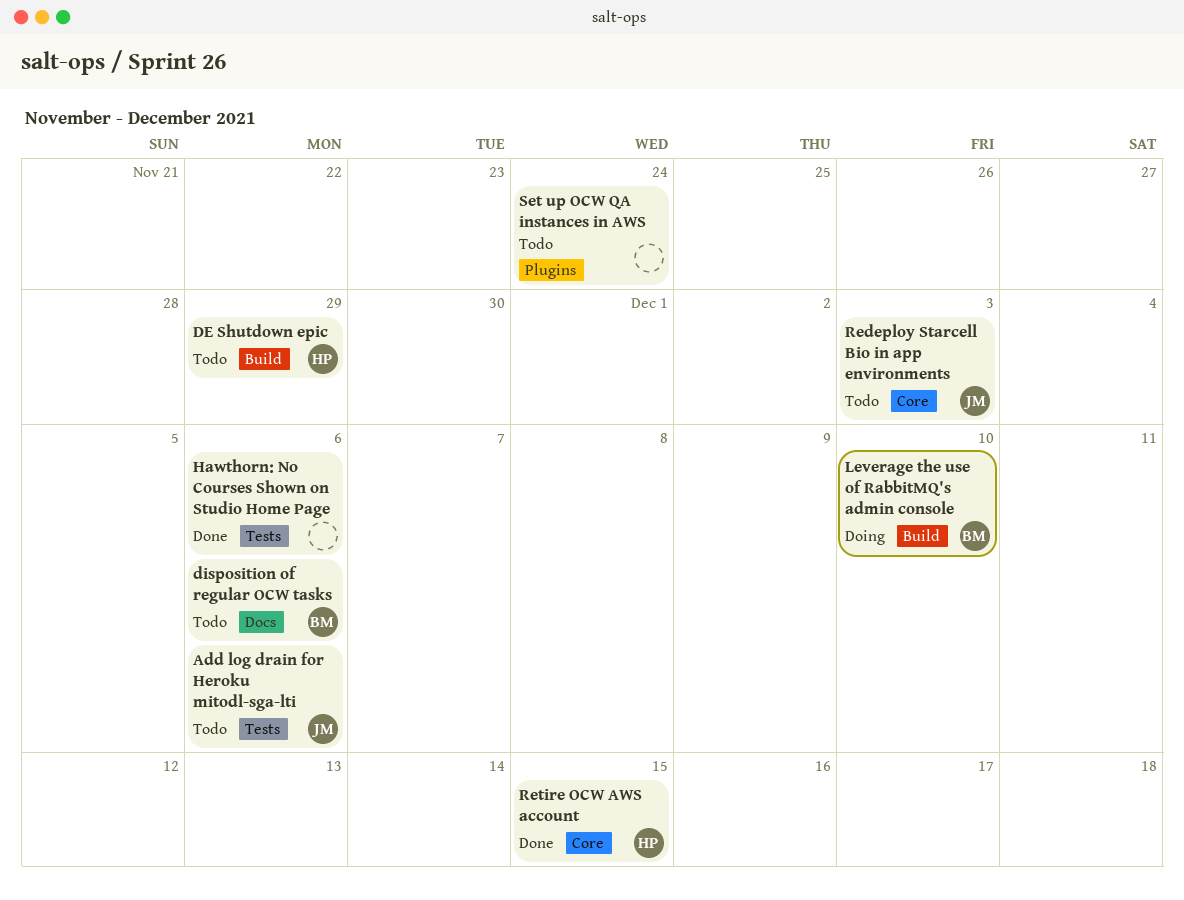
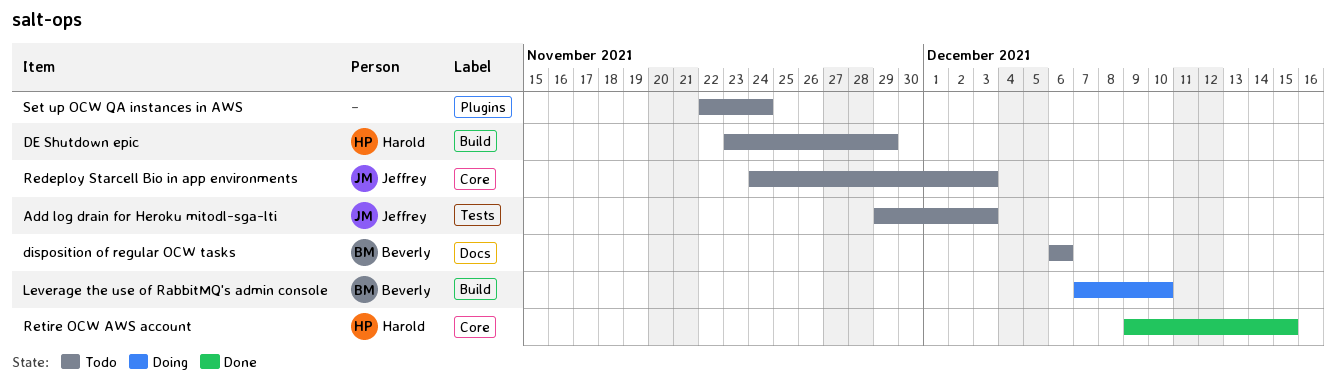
Add log drain for Heroku mitodl-sga-lti, due: Dec 6 -> Dec 3
Hawthorn: No Courses Shown on Studio Home Page: present -> none

